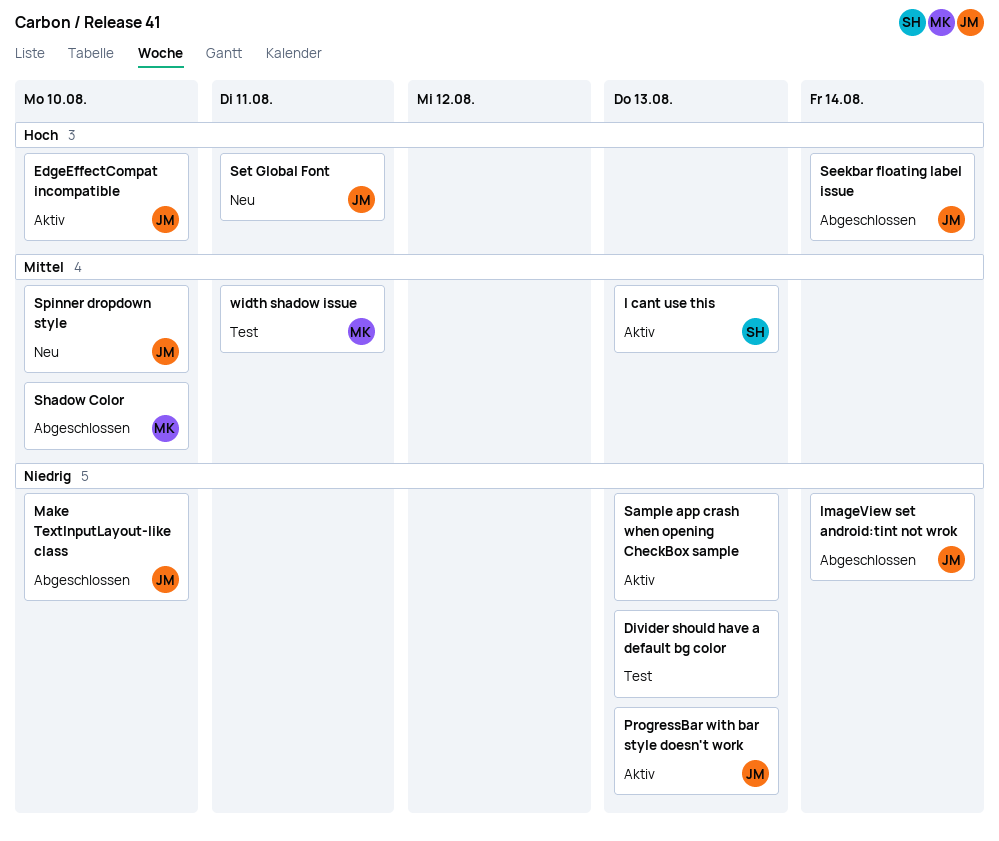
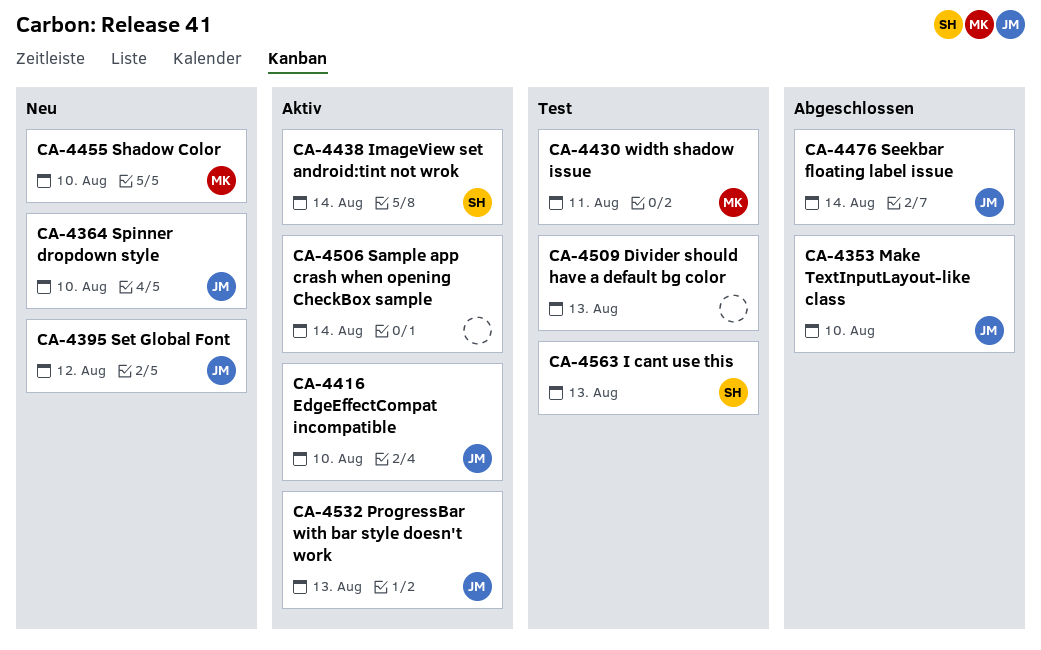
I cant use this, status: Aktiv -> Test
ImageView set android:tint not wrok, status: Abgeschlossen -> Aktiv
ImageView set android:tint not wrok, owner: JM -> SH
Sample app crash when opening CheckBox sample, due: Aug 13 -> Aug 14
Set Global Font, due: Aug 11 -> Aug 12
Shadow Color, status: Abgeschlossen -> Neu

